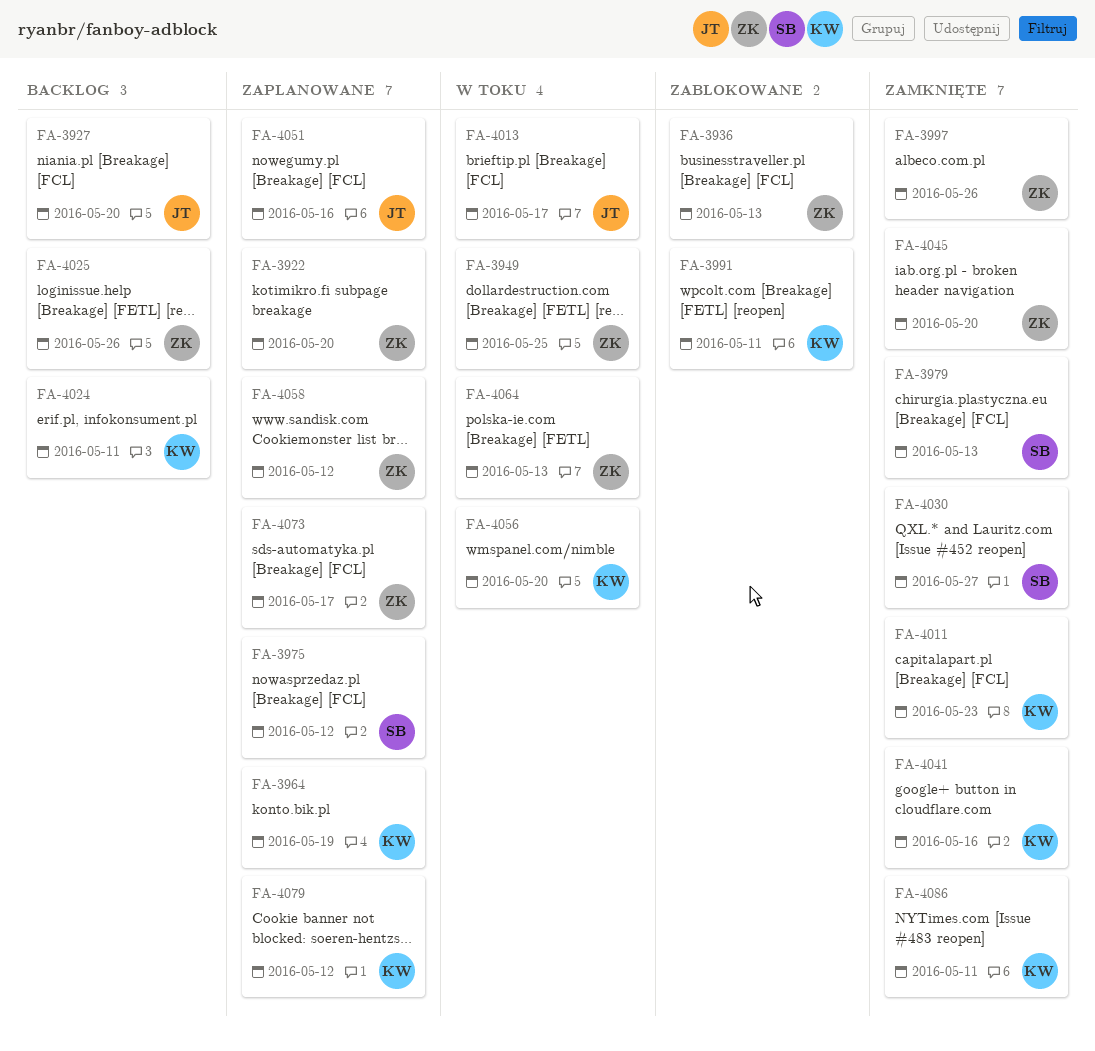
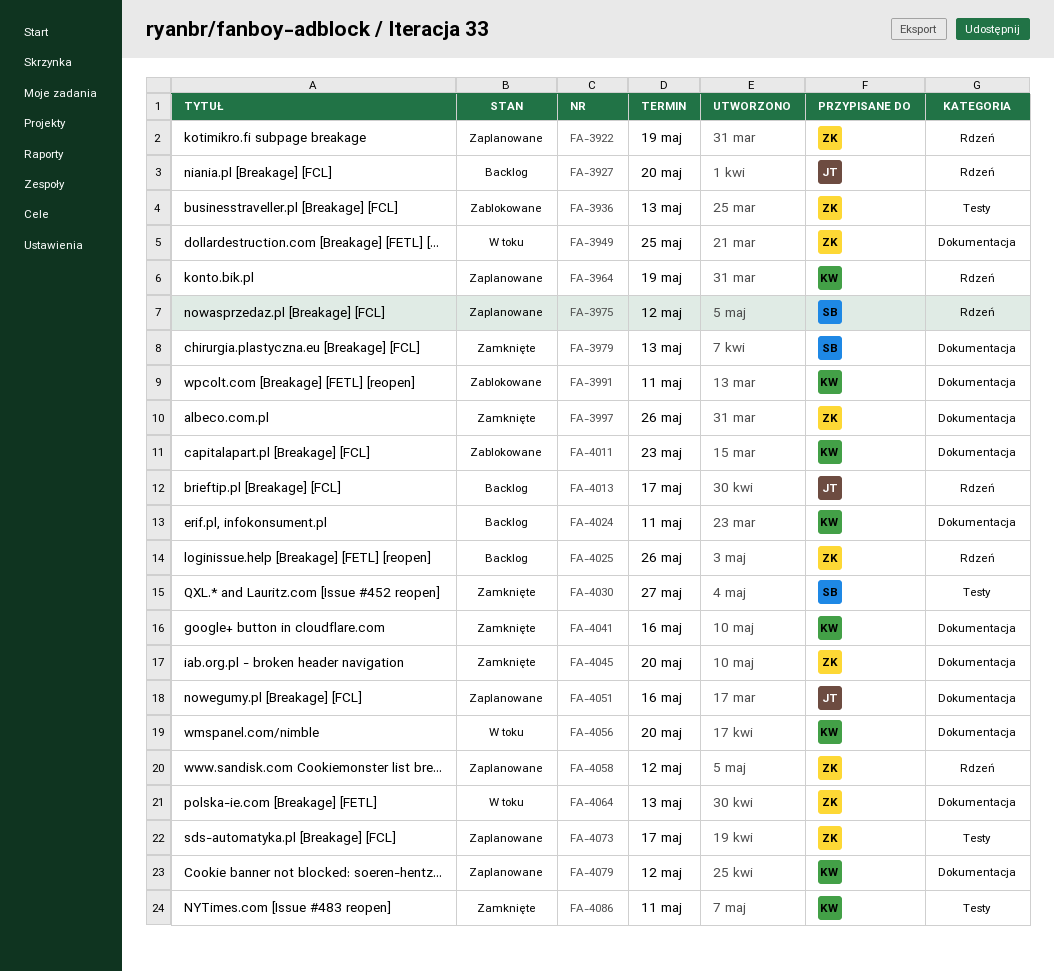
FA-3922, due: May 20 -> May 19
FA-4011, status: Zamknięte -> Zablokowane
FA-4013, status: W toku -> Backlog

